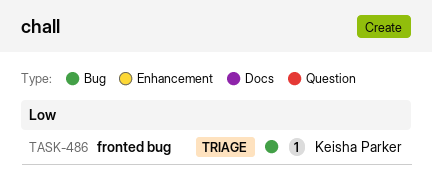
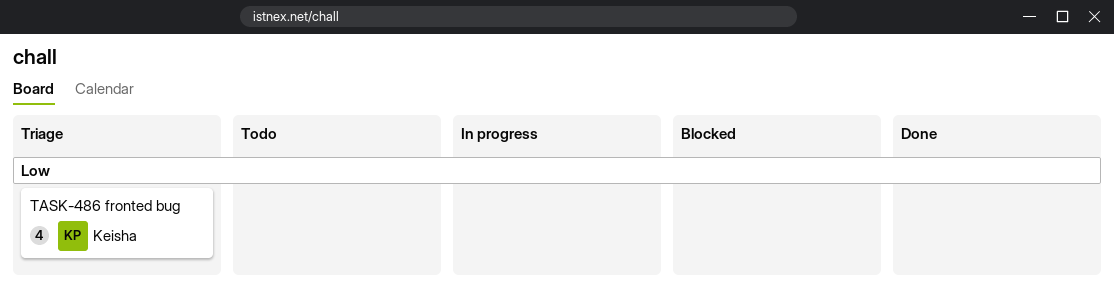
TASK-486, estimate: 1 -> 4

